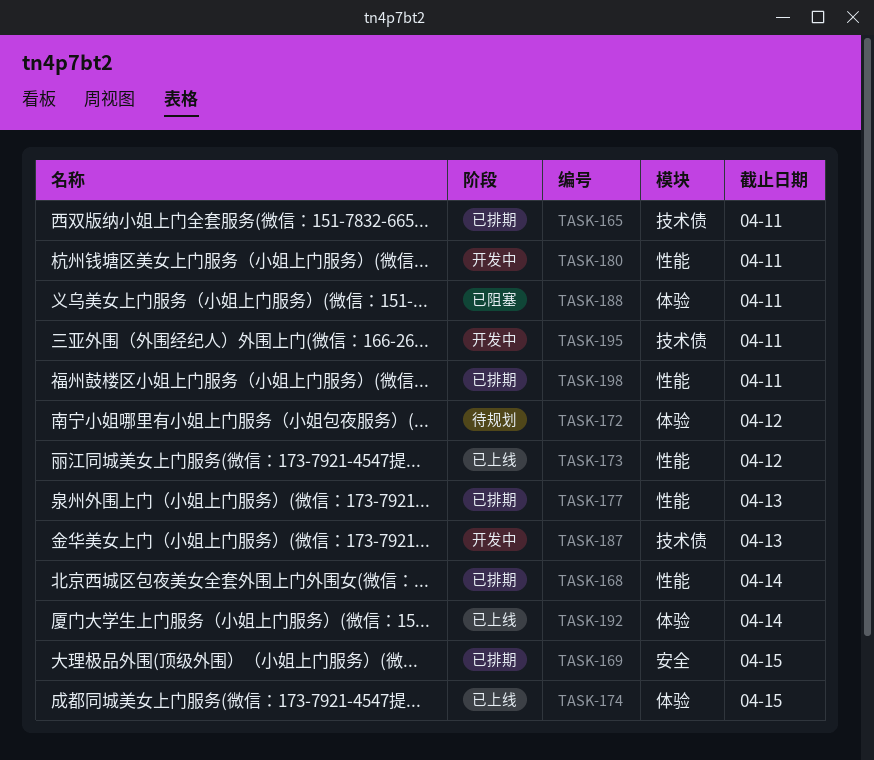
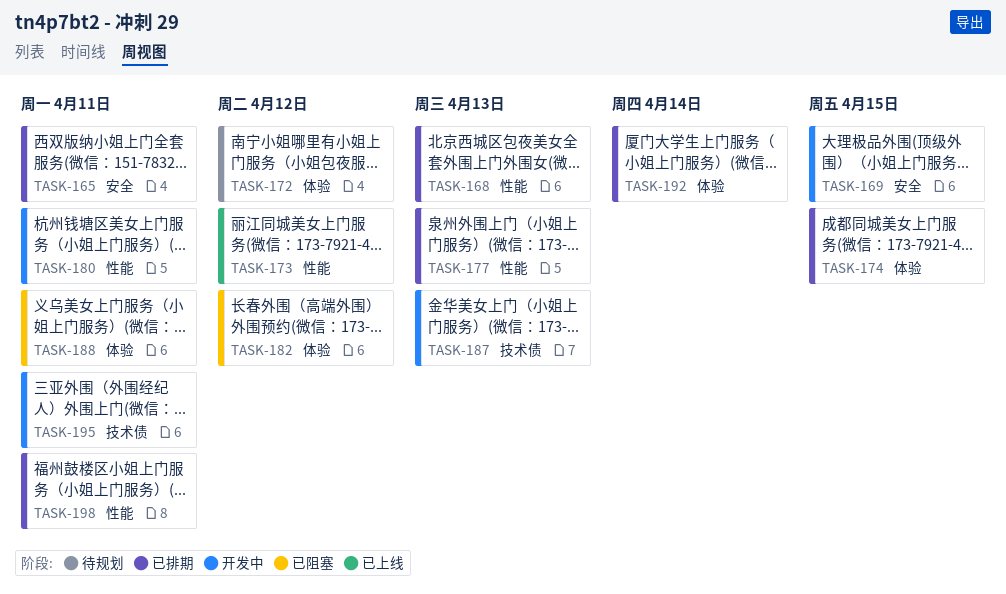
TASK-165, label: 技术债 -> 安全
TASK-168, due: Apr 14 -> Apr 13
TASK-169, status: 已排期 -> 开发中
TASK-174, status: 已上线 -> 已排期
TASK-182: none -> present
TASK-192, status: 已上线 -> 已排期

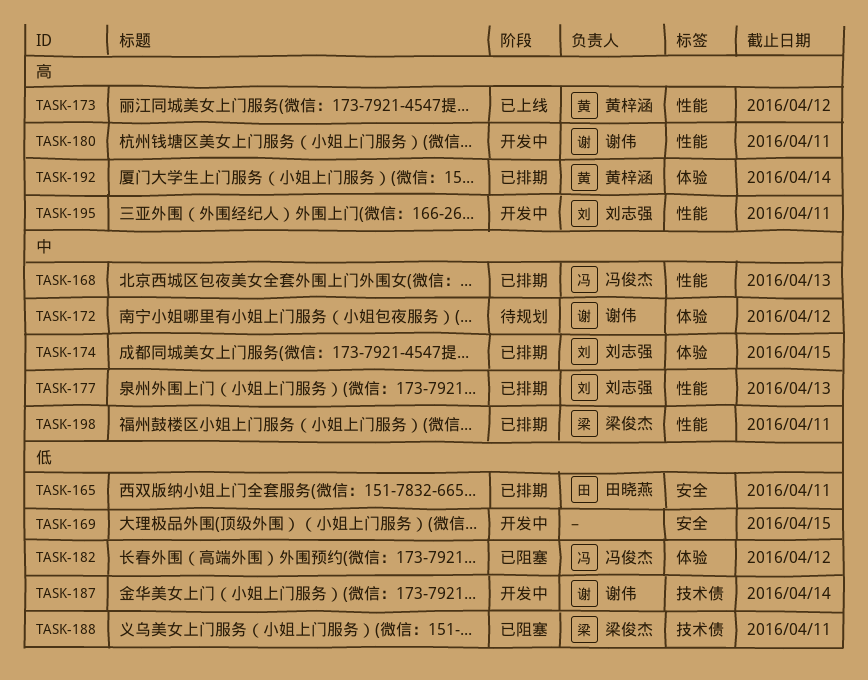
TASK-187, due: Apr 13 -> Apr 14
TASK-188, label: 体验 -> 技术债
TASK-195, label: 技术债 -> 性能

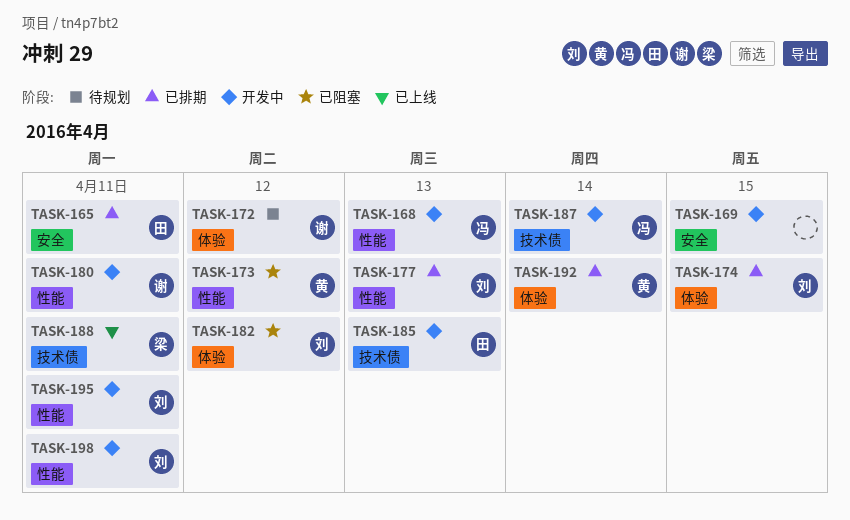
TASK-168, status: 已排期 -> 开发中
TASK-173, status: 已上线 -> 已阻塞
TASK-182, owner: 冯俊杰 -> 刘志强
TASK-185: none -> present
TASK-187, owner: 谢伟 -> 冯俊杰
TASK-188, status: 已阻塞 -> 已上线
TASK-198, status: 已排期 -> 开发中
TASK-198, owner: 梁俊杰 -> 刘志强

